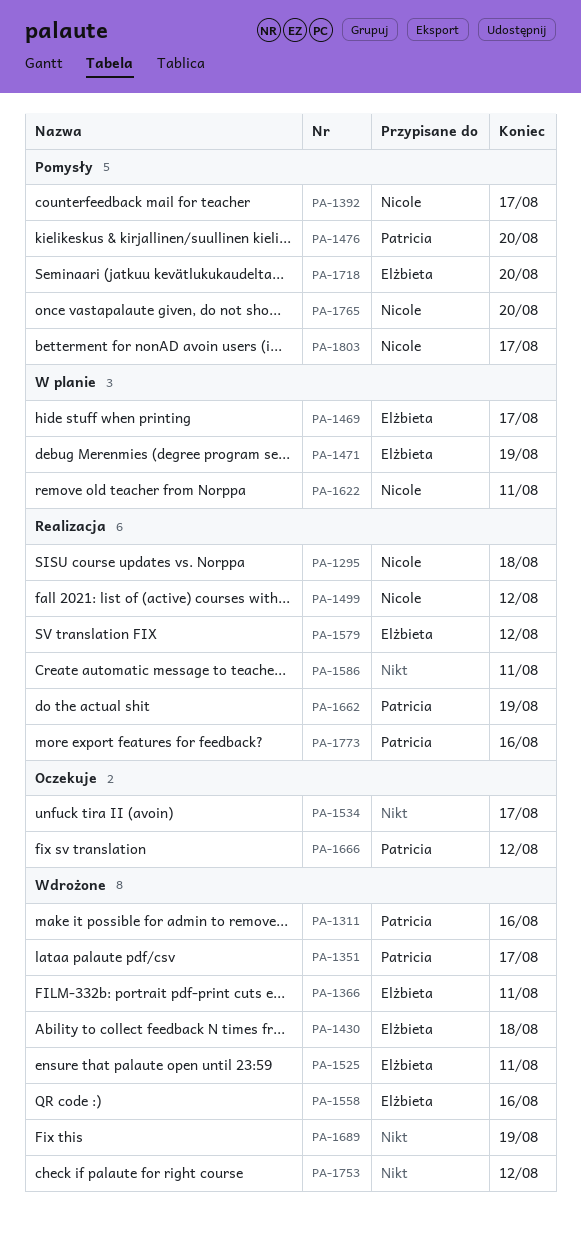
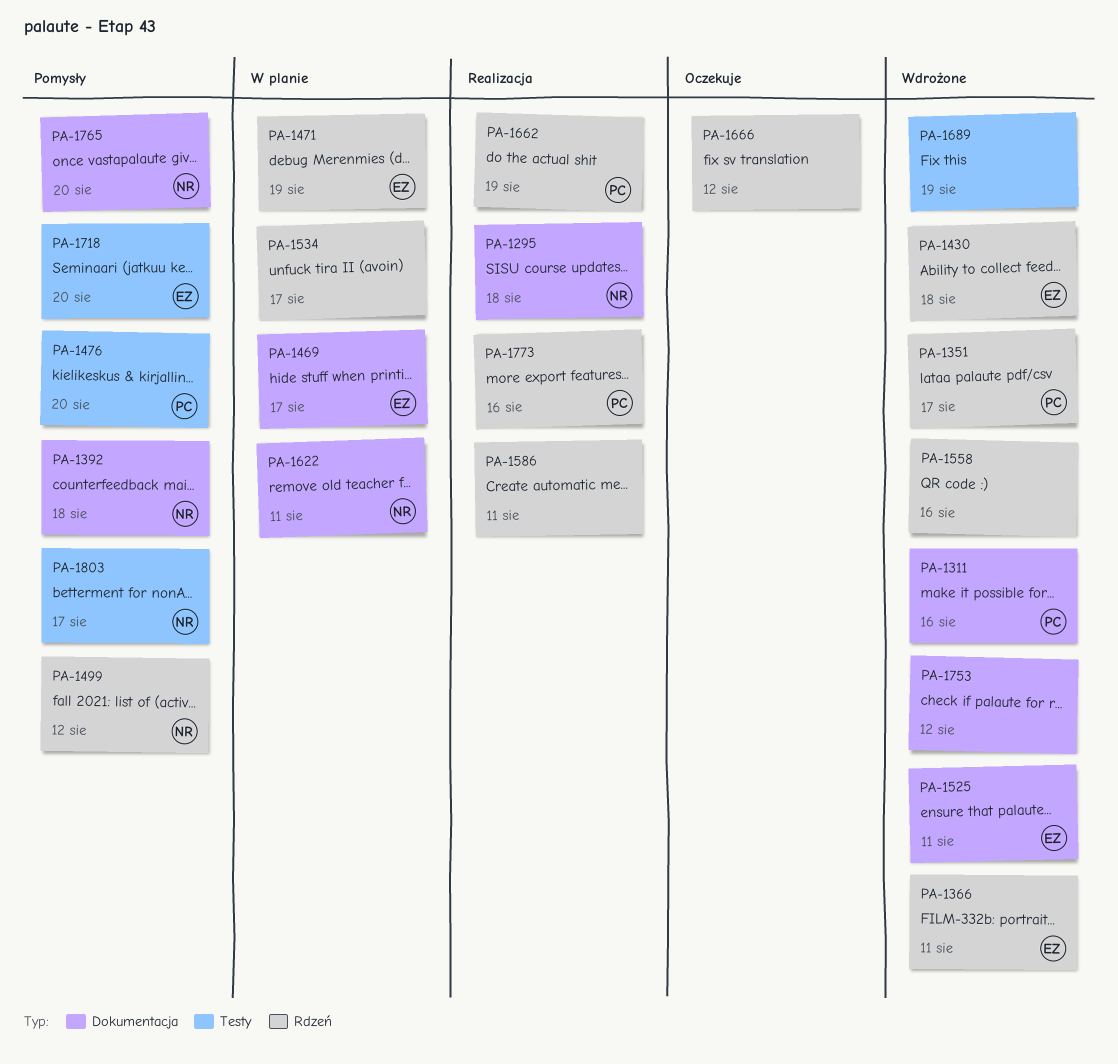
PA-1392, due: Aug 17 -> Aug 18
PA-1499, status: Realizacja -> Pomysły
PA-1534, status: Oczekuje -> W planie
PA-1558, owner: Elżbieta -> none
PA-1579: present -> none
PA-1666, owner: Patricia -> none

